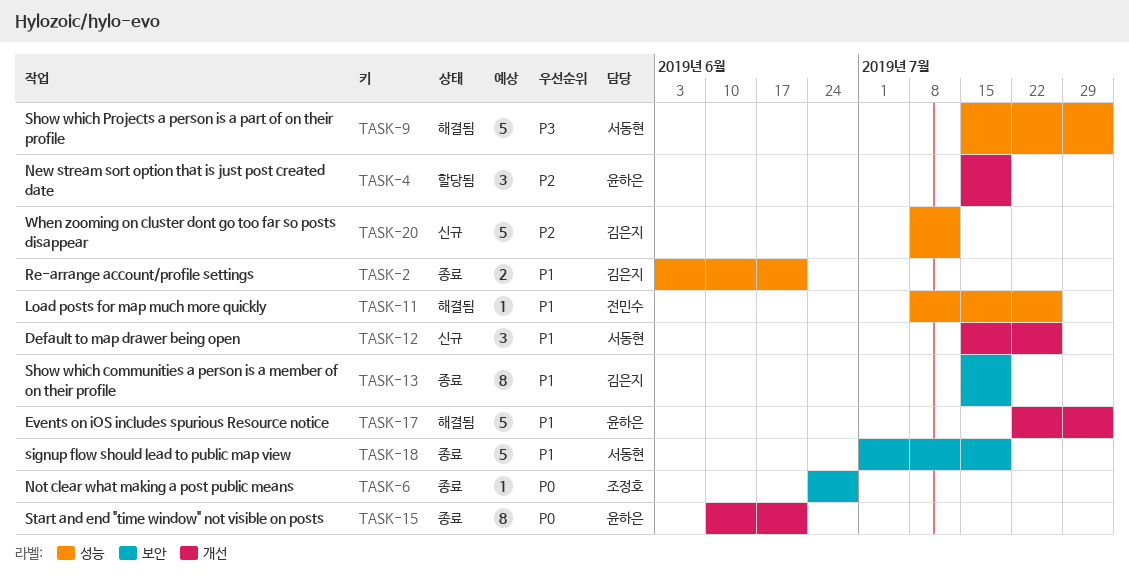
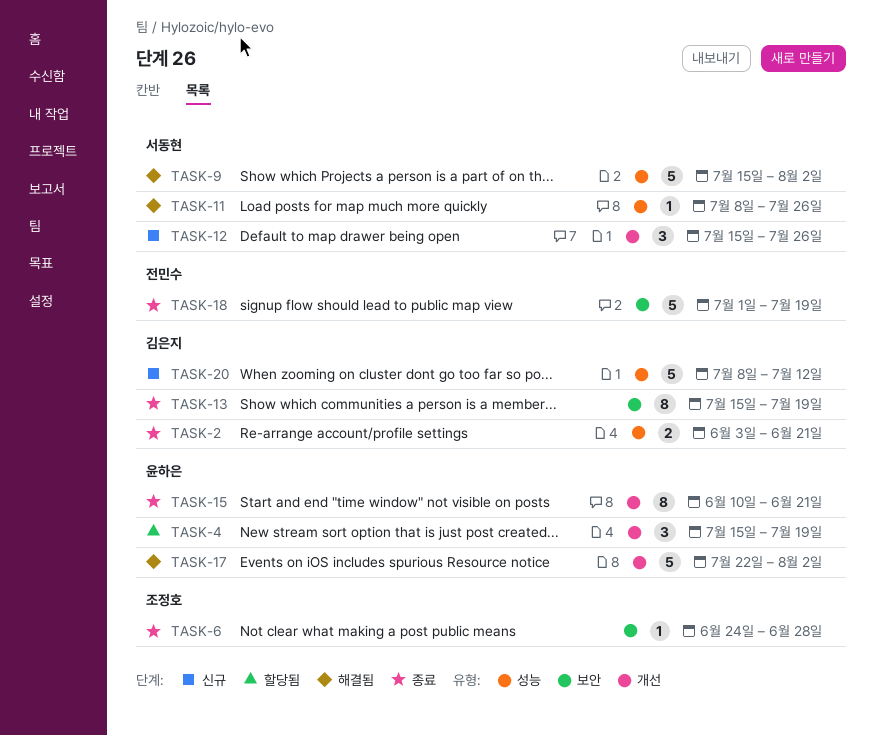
TASK-11, owner: 전민수 -> 서동현
TASK-18, owner: 서동현 -> 전민수

